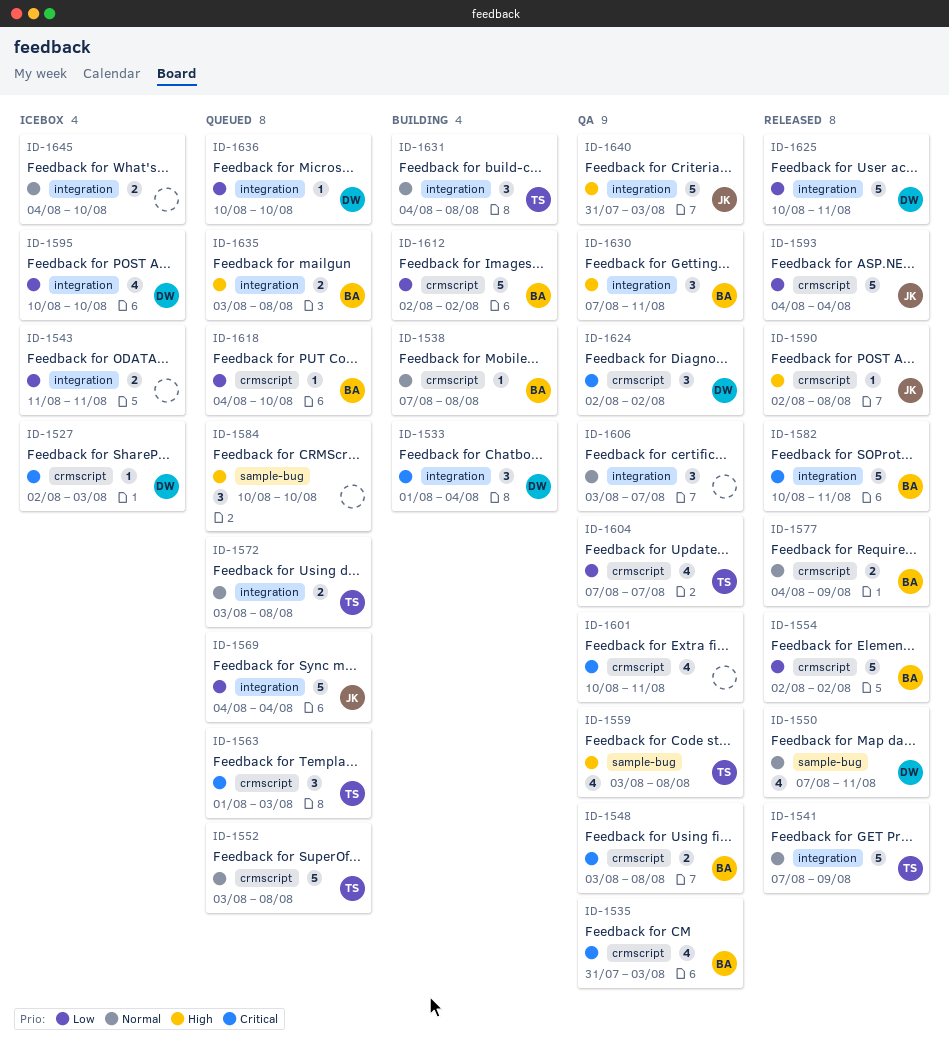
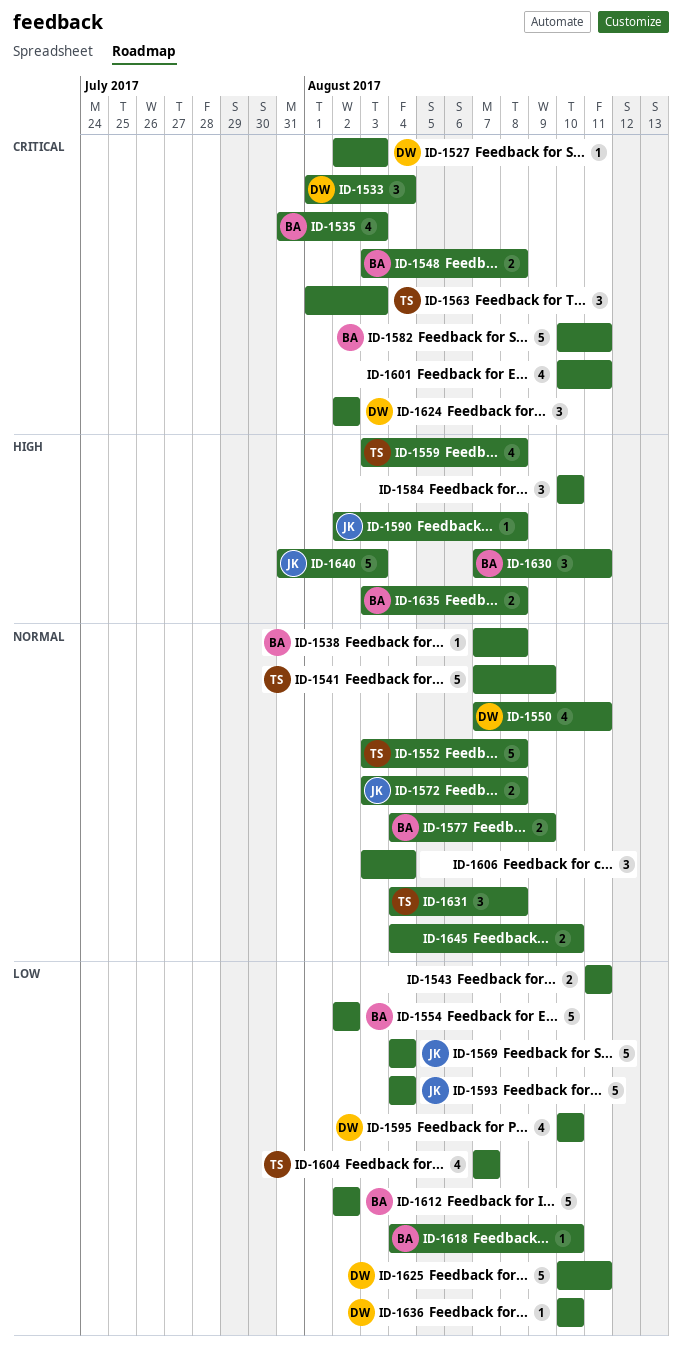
ID-1572, owner: TS -> JK
ID-1606, due: Aug 7 -> Aug 4

